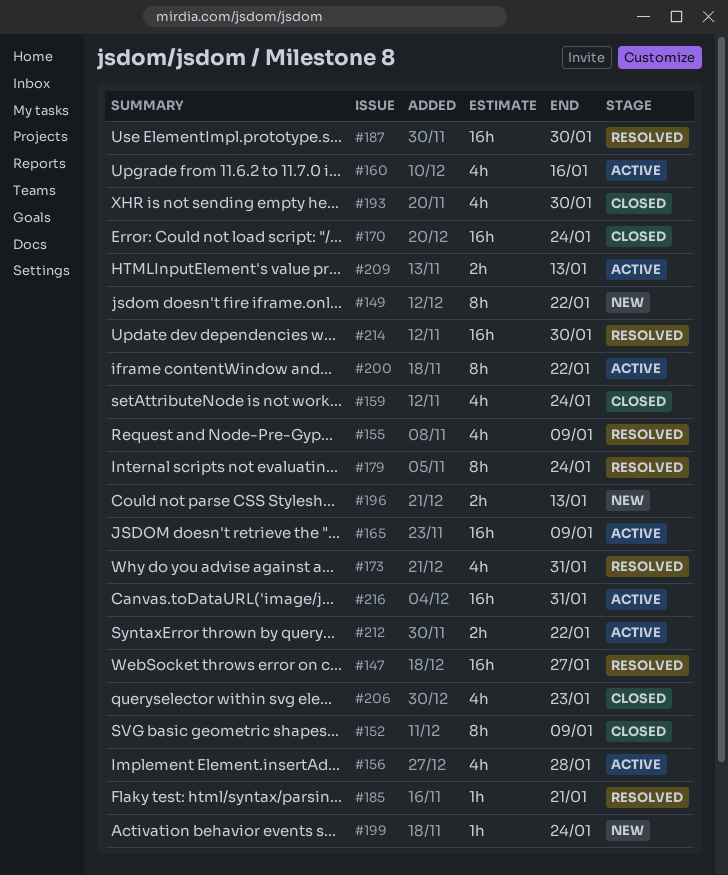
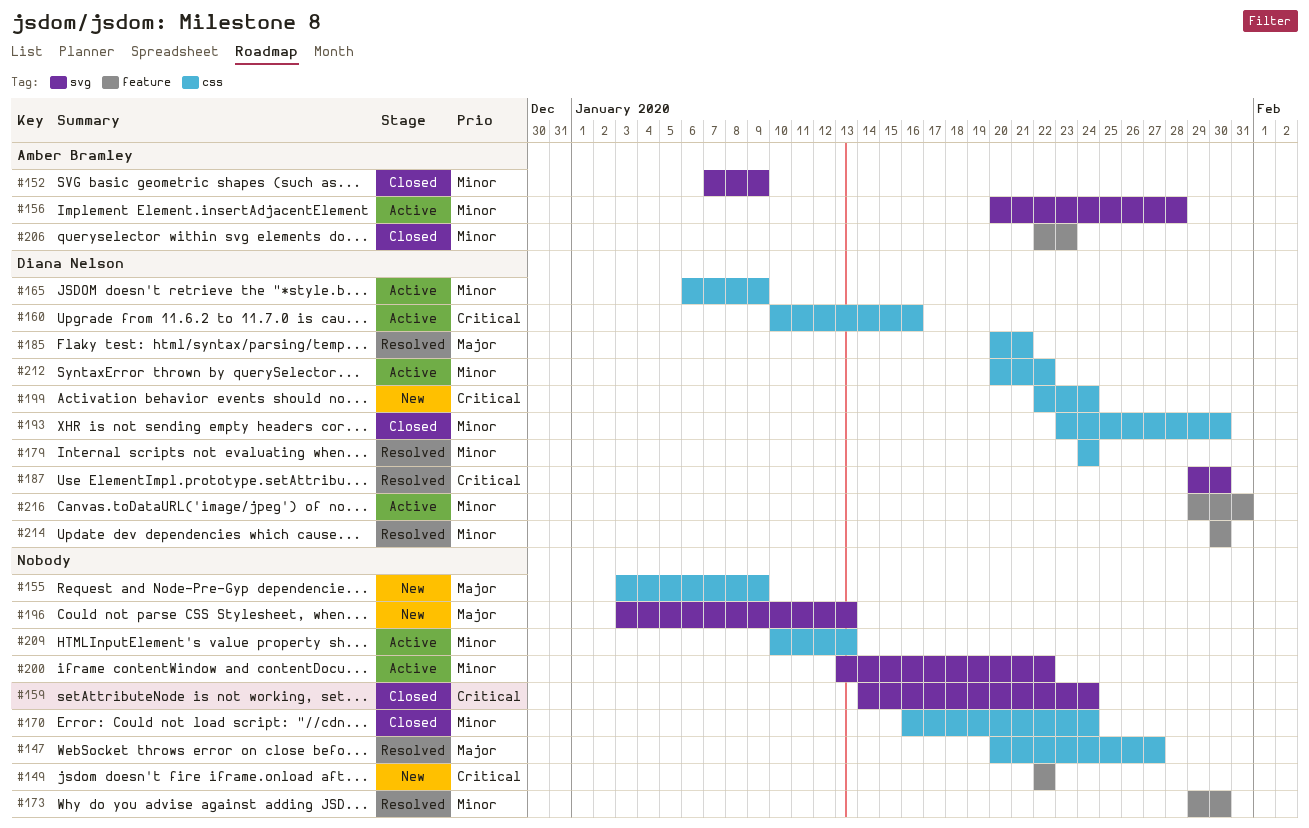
#155, status: Resolved -> New
#173, due: Jan 31 -> Jan 30

